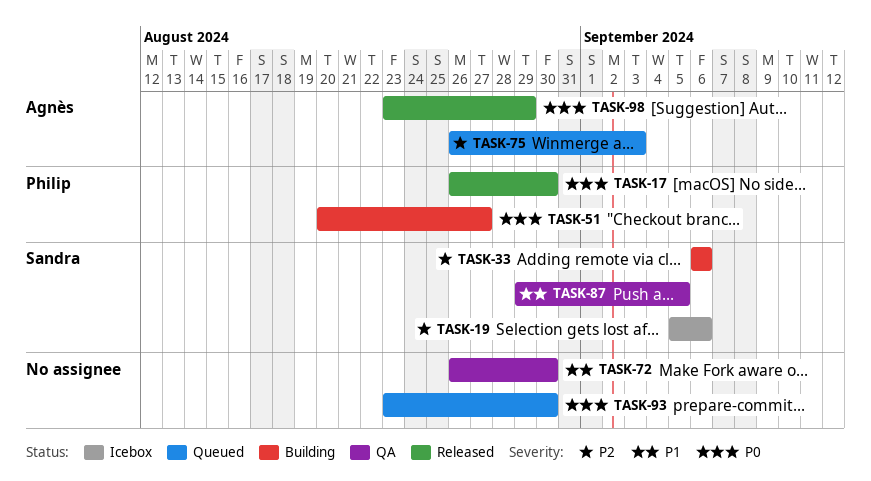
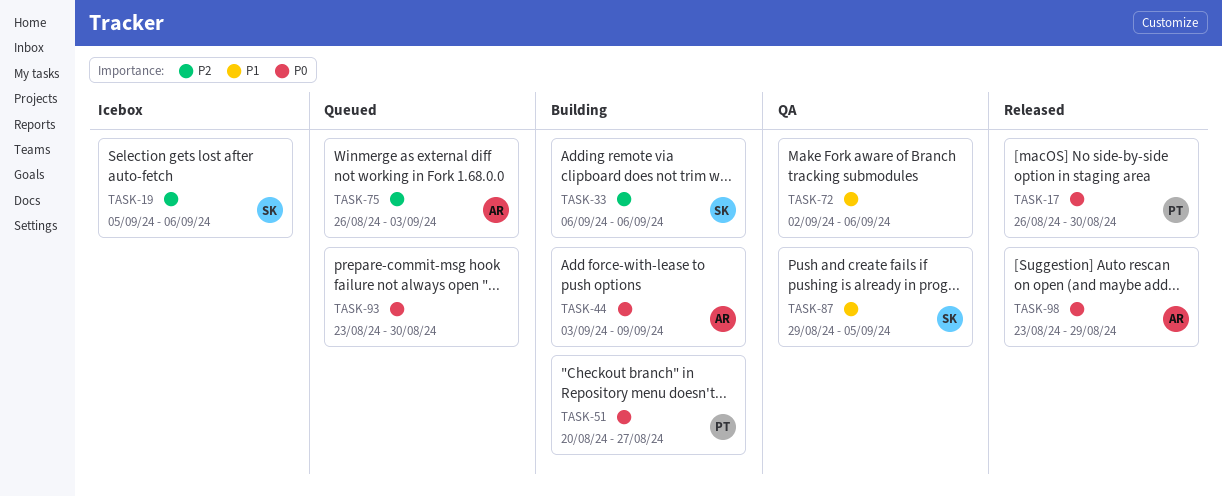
TASK-44: none -> present
TASK-72, start: Aug 26 -> Sep 2
TASK-72, due: Aug 30 -> Sep 6

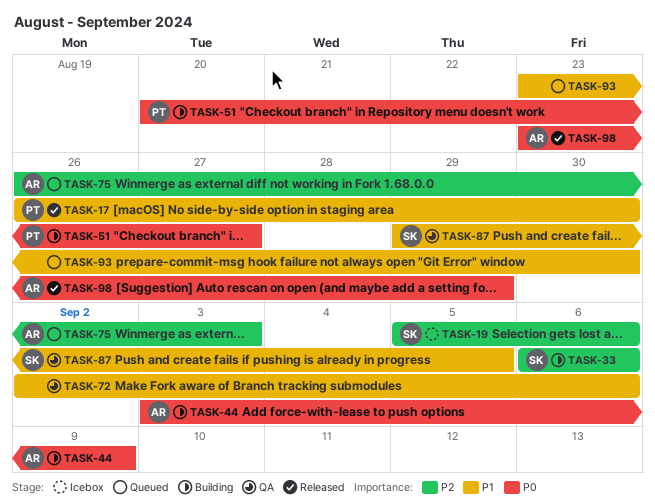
TASK-17, priority: P0 -> P1
TASK-93, priority: P0 -> P1

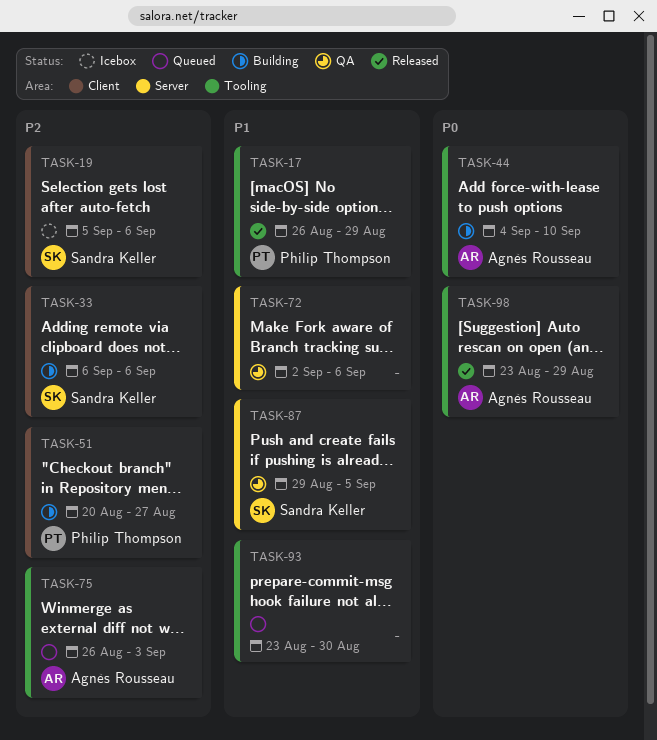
TASK-17, due: Aug 30 -> Aug 29
TASK-44, start: Sep 3 -> Sep 4
TASK-44, due: Sep 9 -> Sep 10
TASK-51, priority: P0 -> P2

